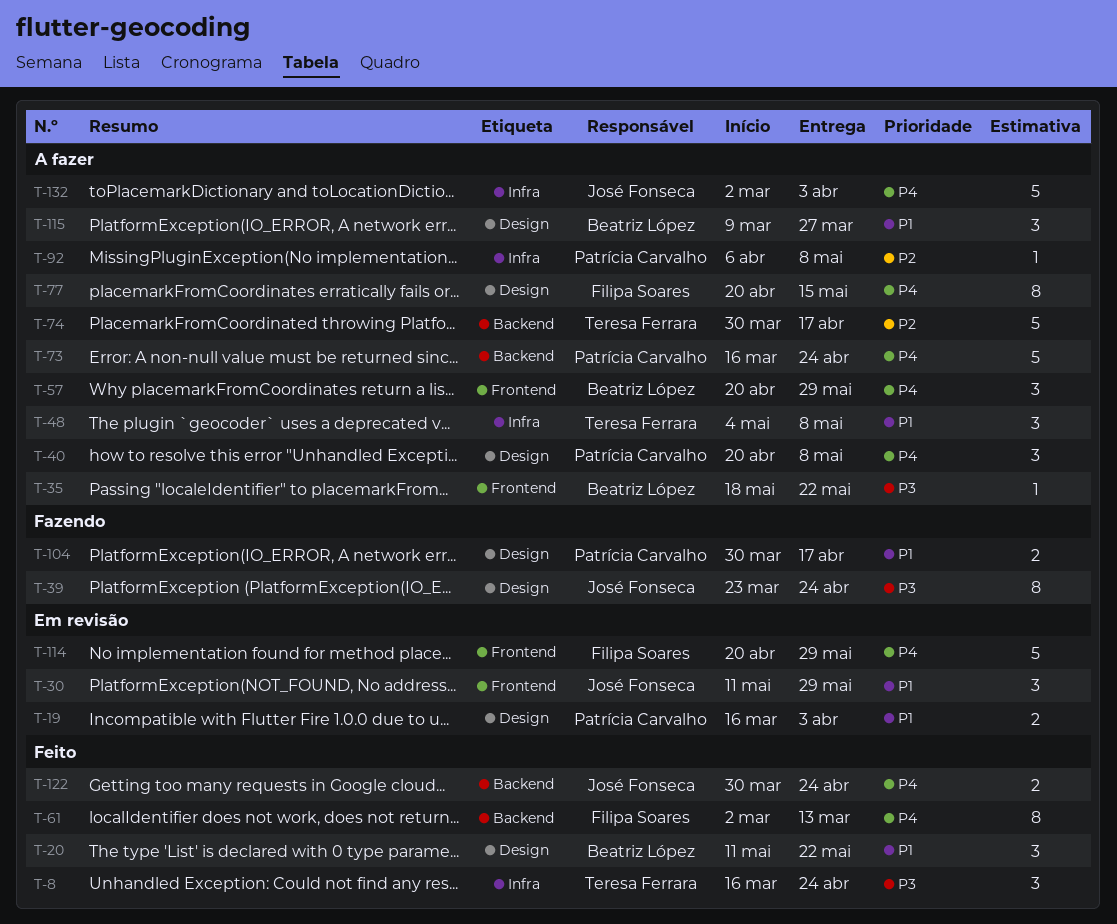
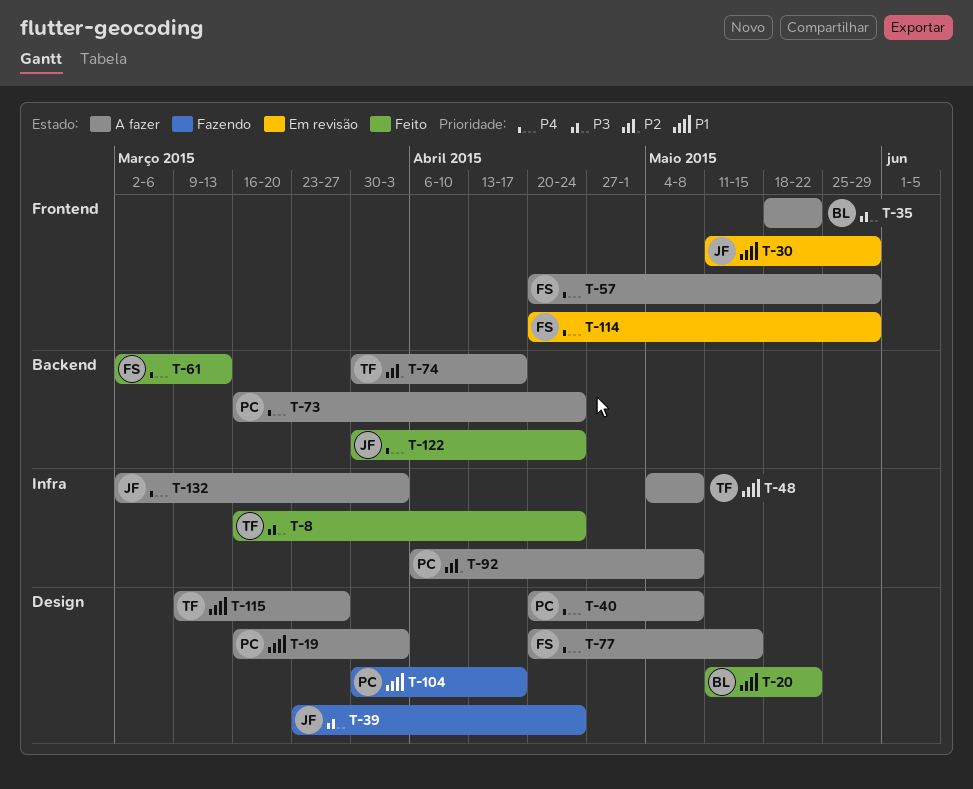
T-19, status: Em revisão -> A fazer
T-57, owner: Beatriz López -> Filipa Soares
T-115, owner: Beatriz López -> Teresa Ferrara

